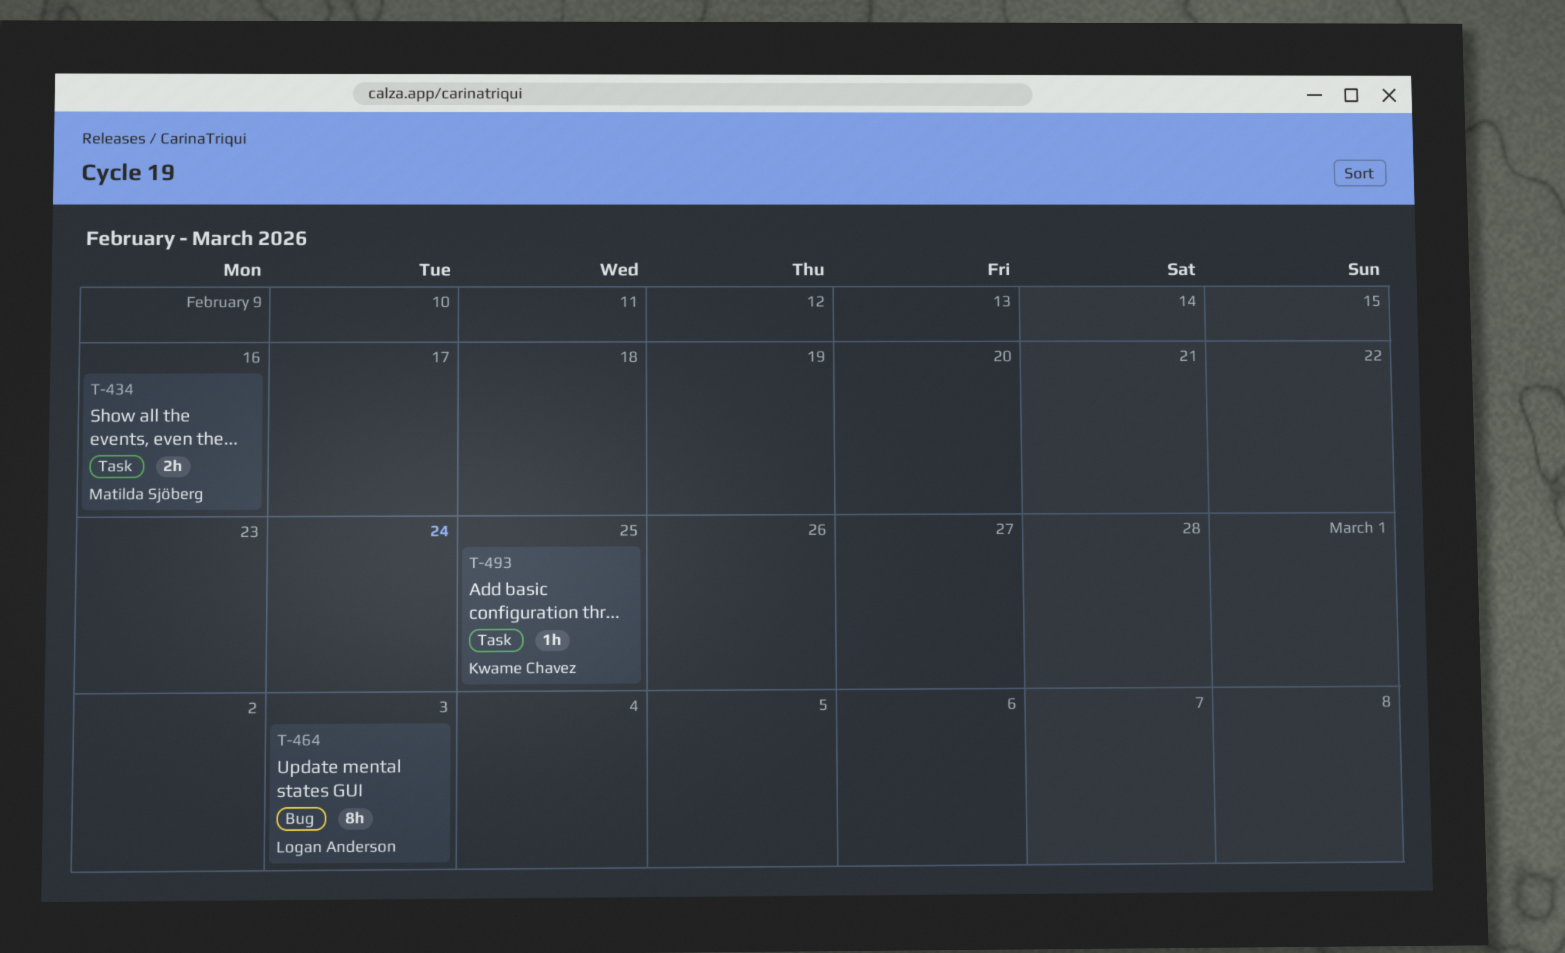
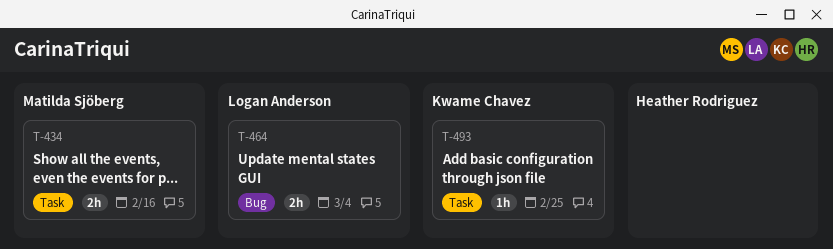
T-464, estimate: 8h -> 2h
T-464, due: Mar 3 -> Mar 4

